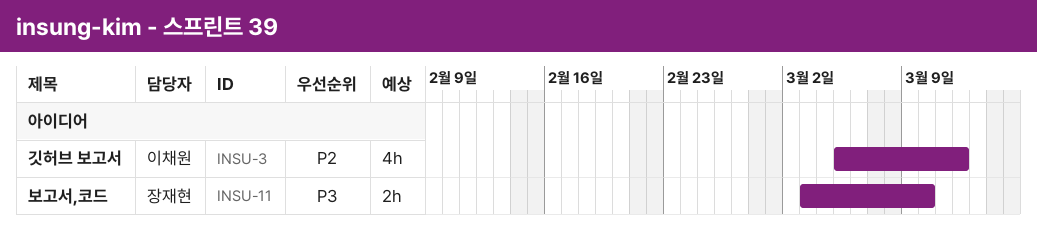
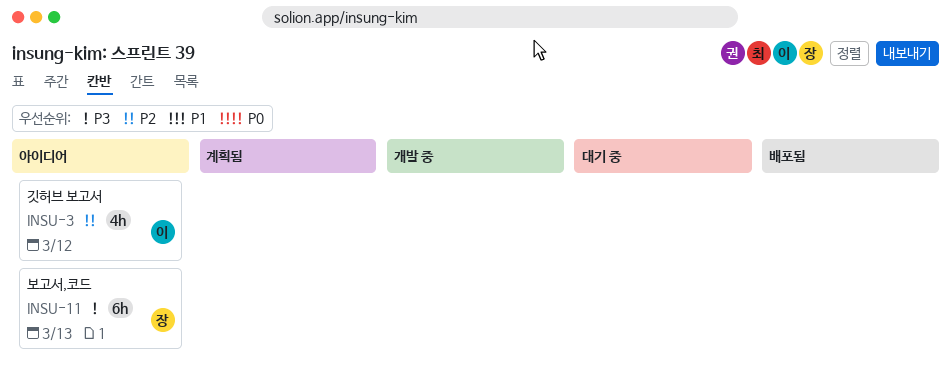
INSU-11, estimate: 2h -> 6h
INSU-11, due: Mar 10 -> Mar 13

